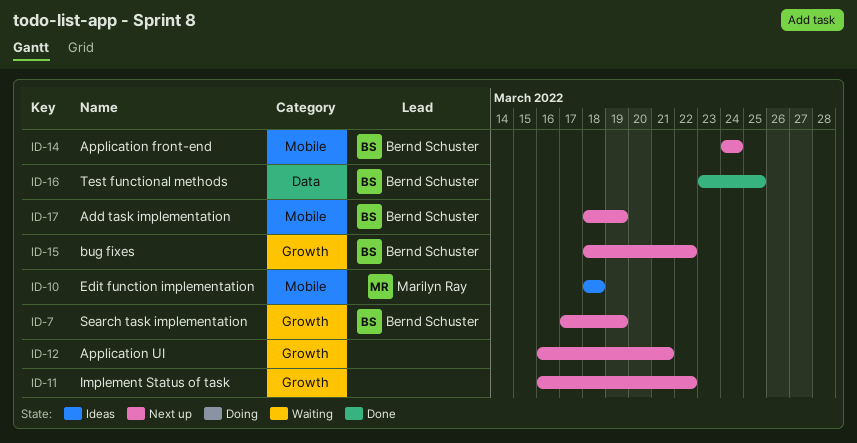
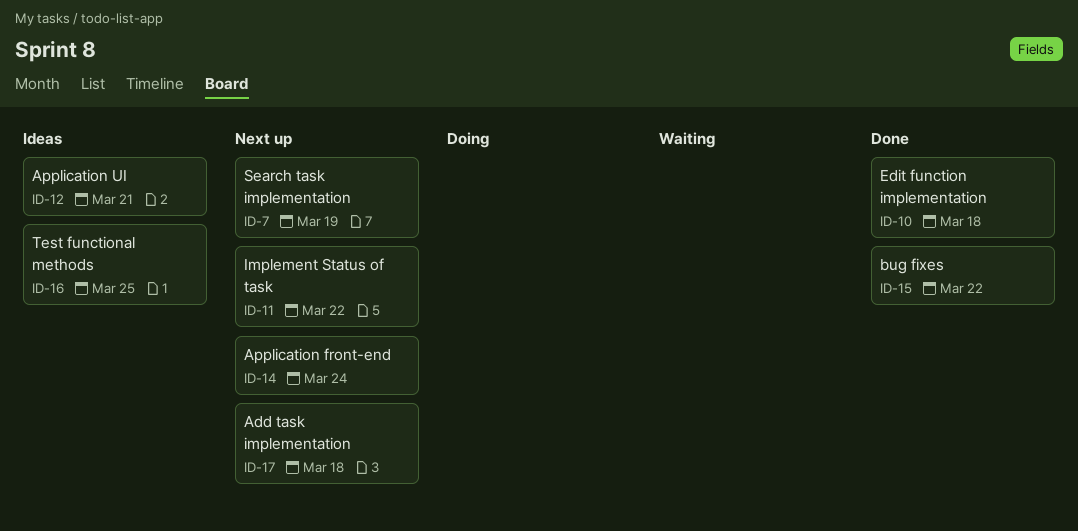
ID-10, status: Ideas -> Done
ID-12, status: Next up -> Ideas
ID-15, status: Next up -> Done
ID-16, status: Done -> Ideas
ID-17, due: Mar 19 -> Mar 18

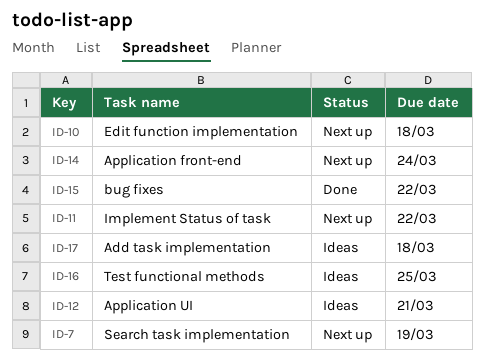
ID-10, status: Done -> Next up
ID-17, status: Next up -> Ideas

